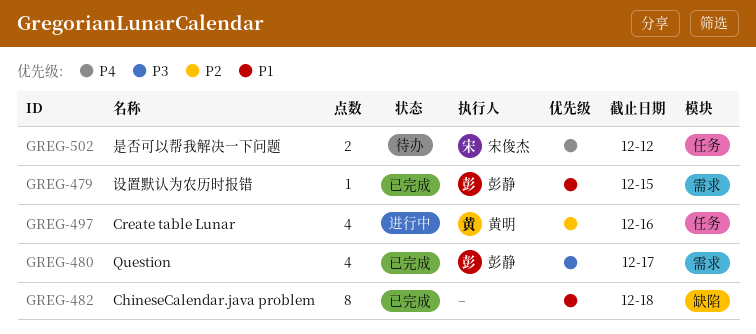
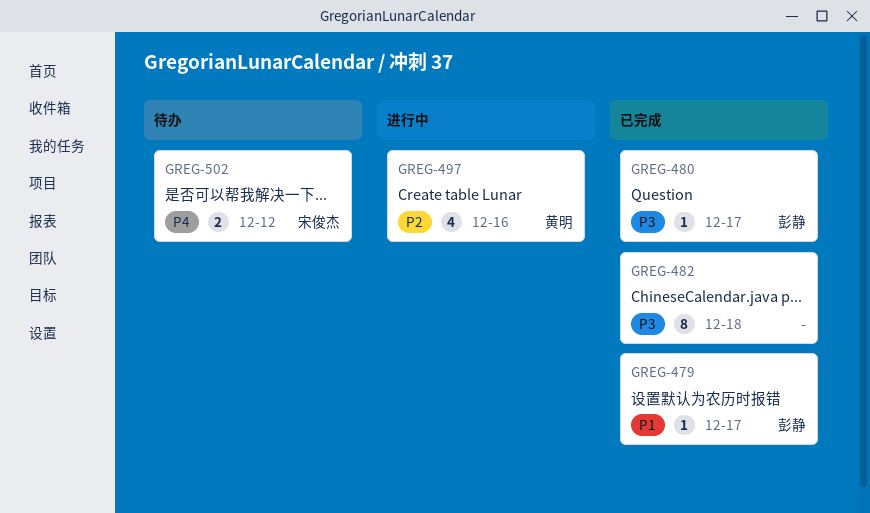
GREG-479, due: Dec 15 -> Dec 17
GREG-480, estimate: 4 -> 1
GREG-482, priority: P1 -> P3

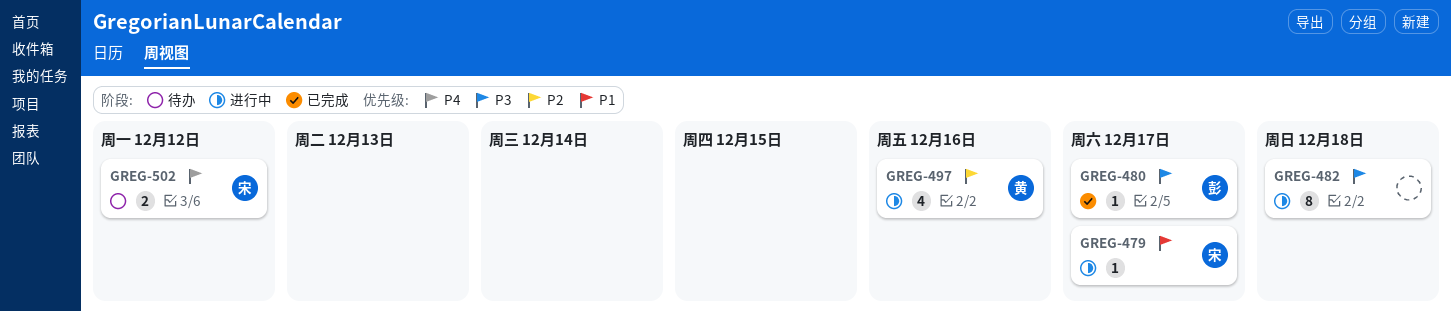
GREG-479, status: 已完成 -> 进行中
GREG-479, owner: 彭静 -> 宋俊杰
GREG-482, status: 已完成 -> 进行中

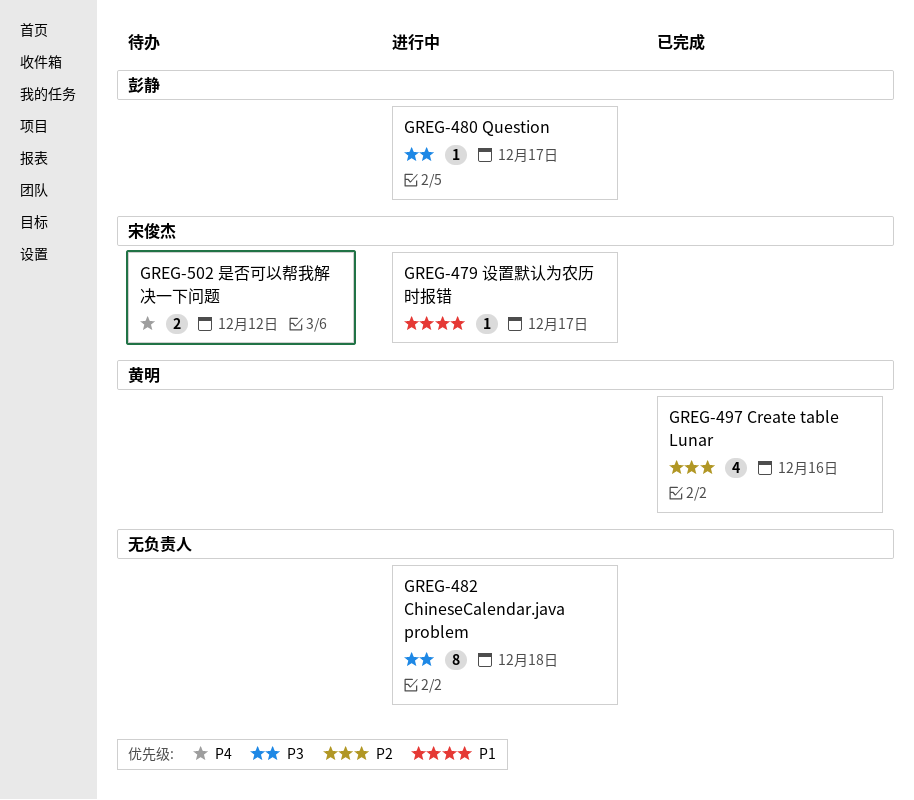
GREG-480, status: 已完成 -> 进行中
GREG-497, status: 进行中 -> 已完成

